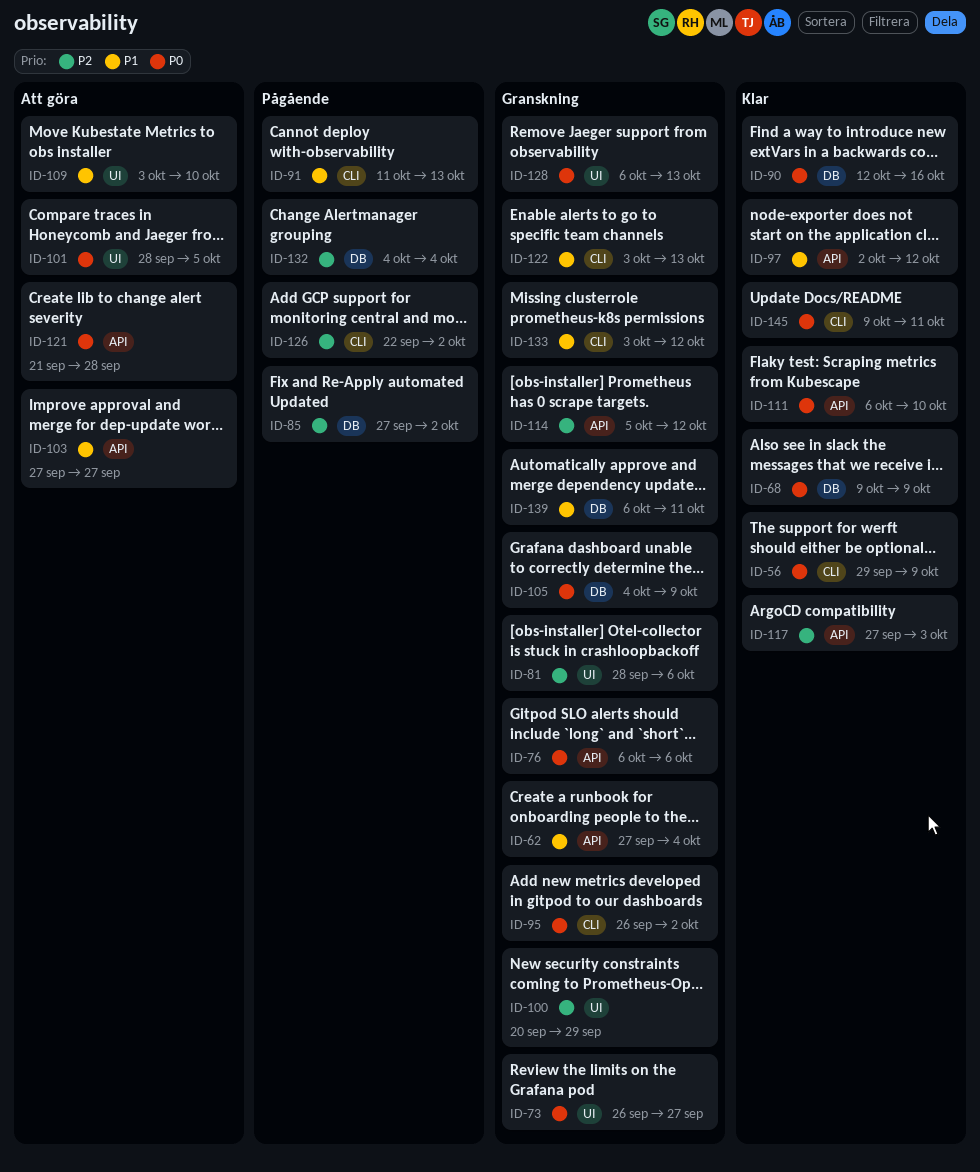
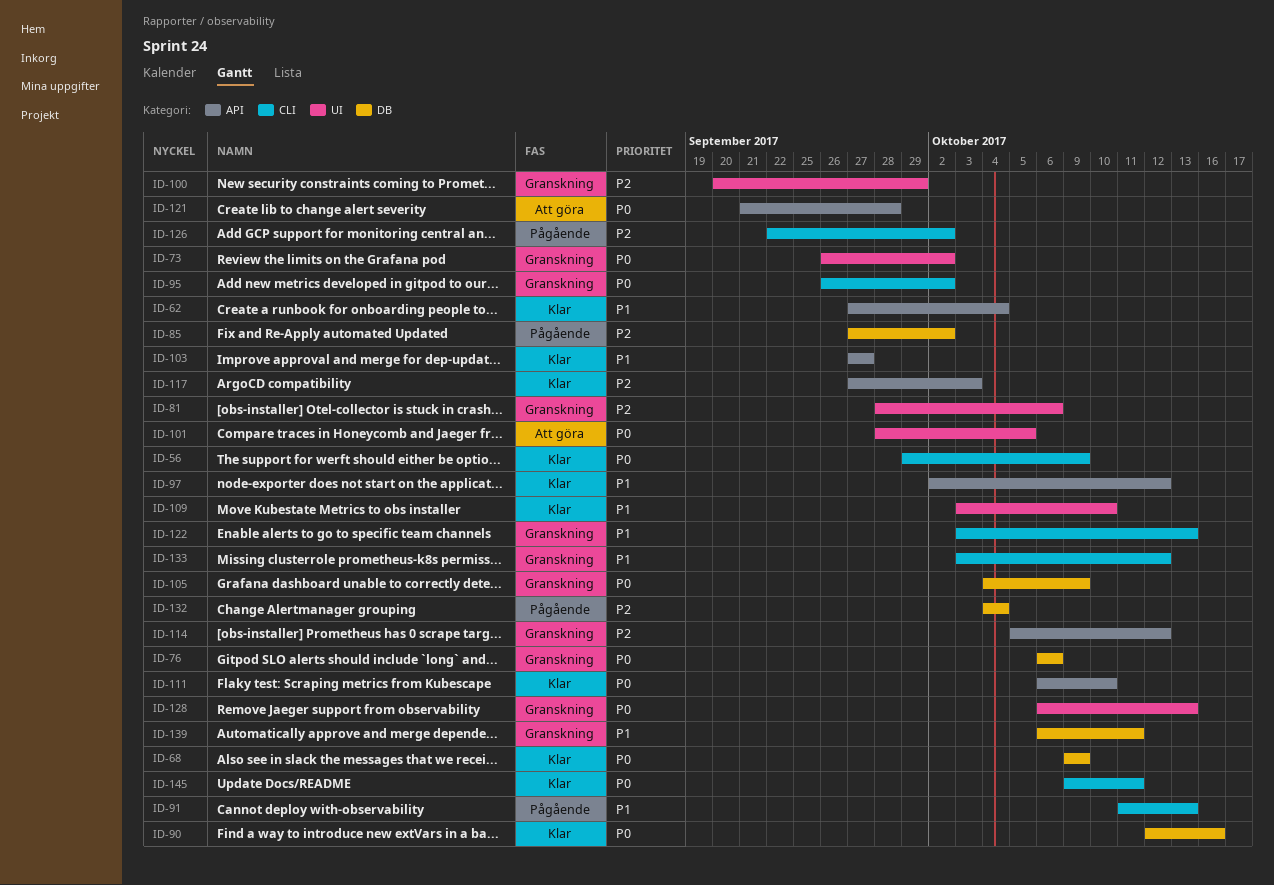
ID-62, status: Granskning -> Klar
ID-73, due: Sep 27 -> Oct 2
ID-76, label: API -> DB
ID-103, status: Att göra -> Klar
ID-109, status: Att göra -> Klar

